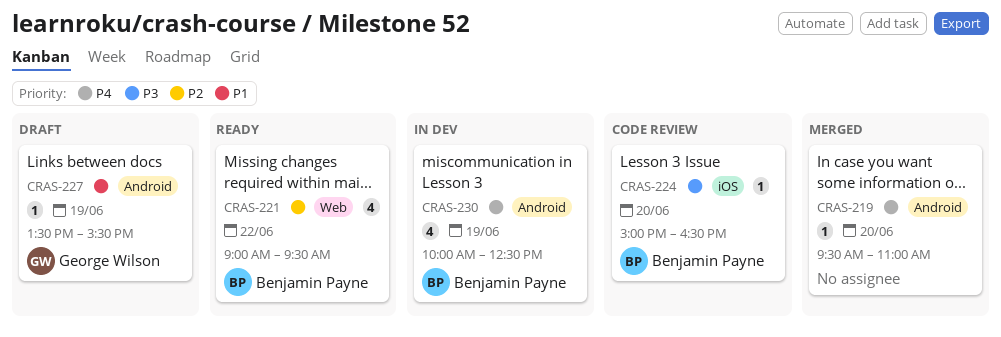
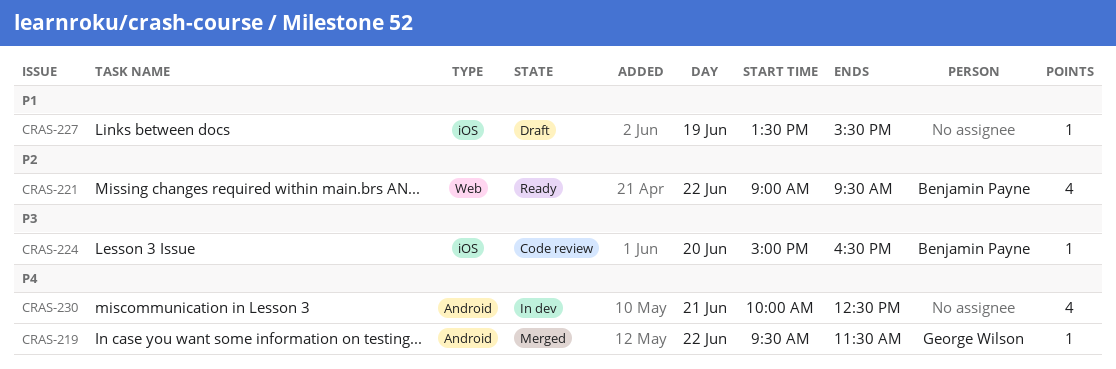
CRAS-219, owner: none -> George Wilson
CRAS-219, day: Jun 20 -> Jun 22
CRAS-219, ends: 11:00 -> 11:30
CRAS-227, owner: George Wilson -> none
CRAS-227, label: Android -> iOS
CRAS-230, owner: Benjamin Payne -> none
CRAS-230, day: Jun 19 -> Jun 21

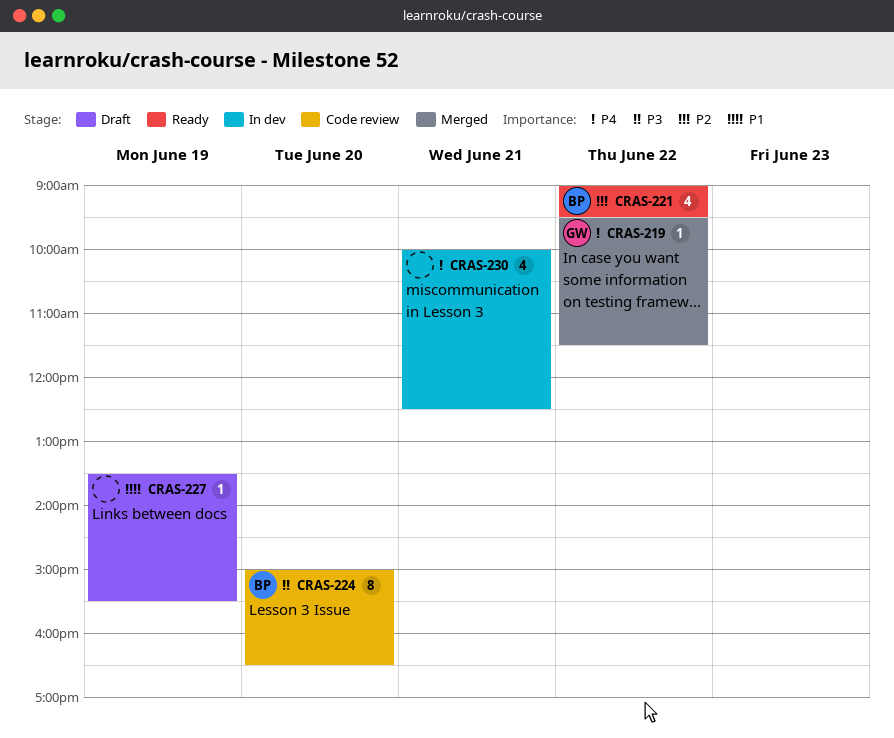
CRAS-224, estimate: 1 -> 8

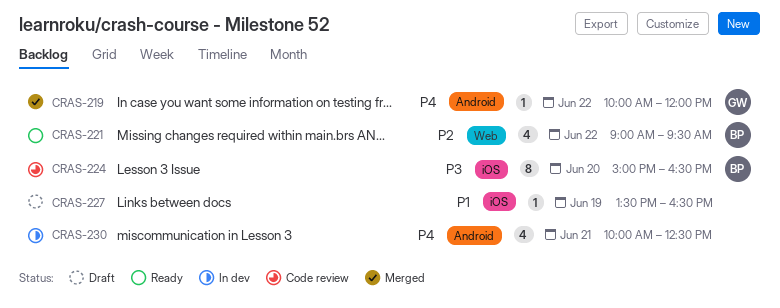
CRAS-219, begins: 09:30 -> 10:00
CRAS-219, ends: 11:30 -> 12:00
CRAS-227, ends: 15:30 -> 16:30

